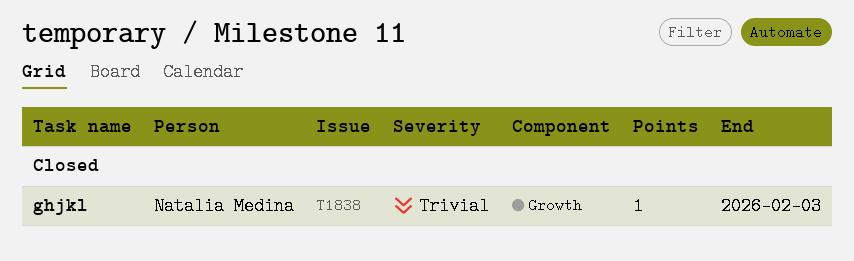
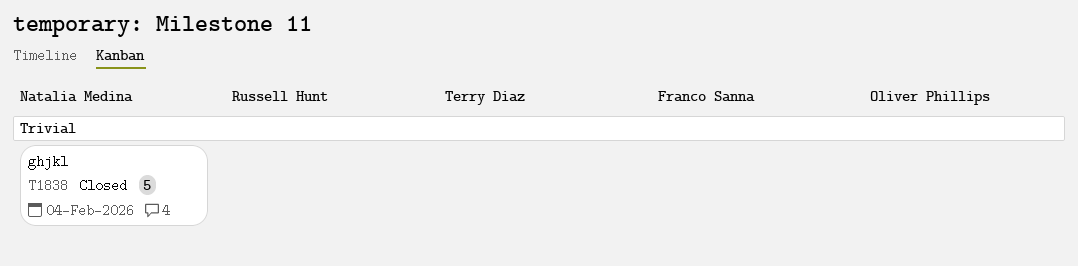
T1838, estimate: 1 -> 5
T1838, due: Feb 3 -> Feb 4

